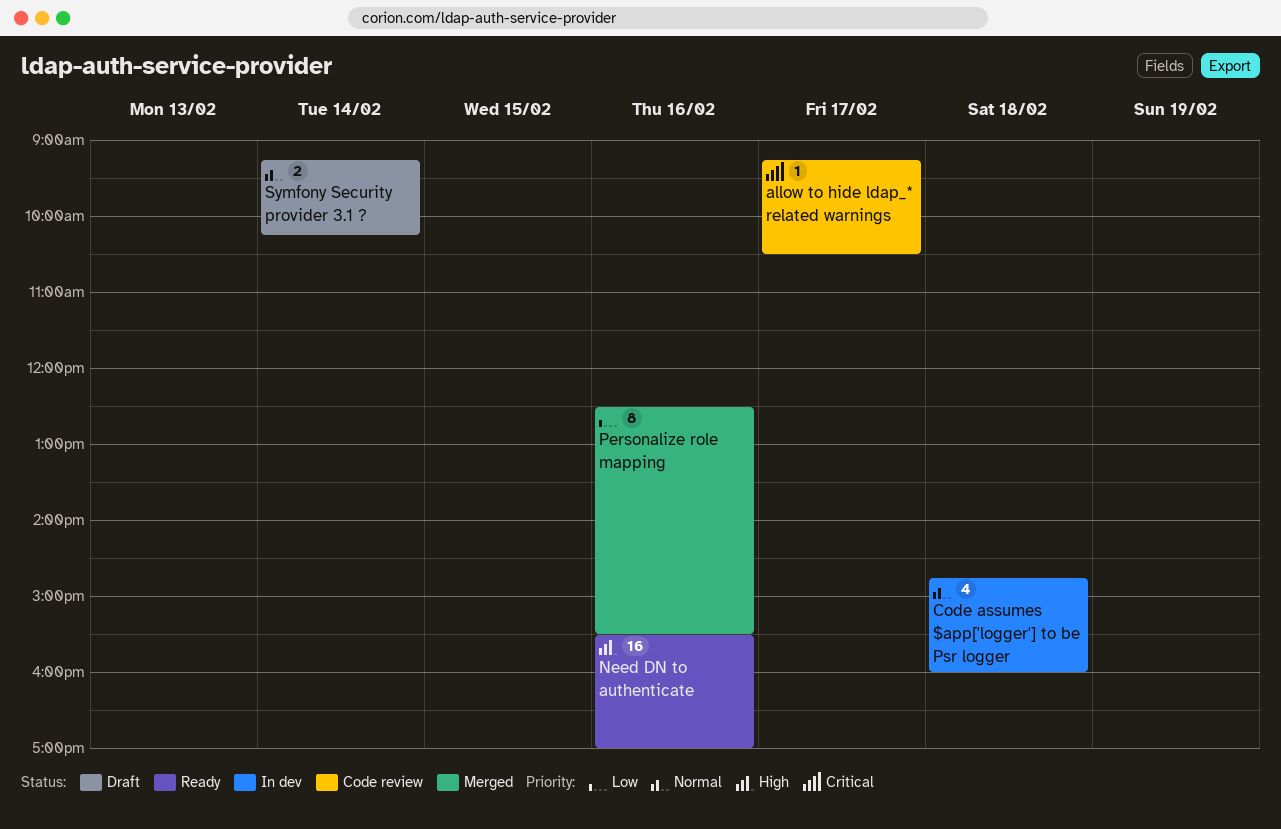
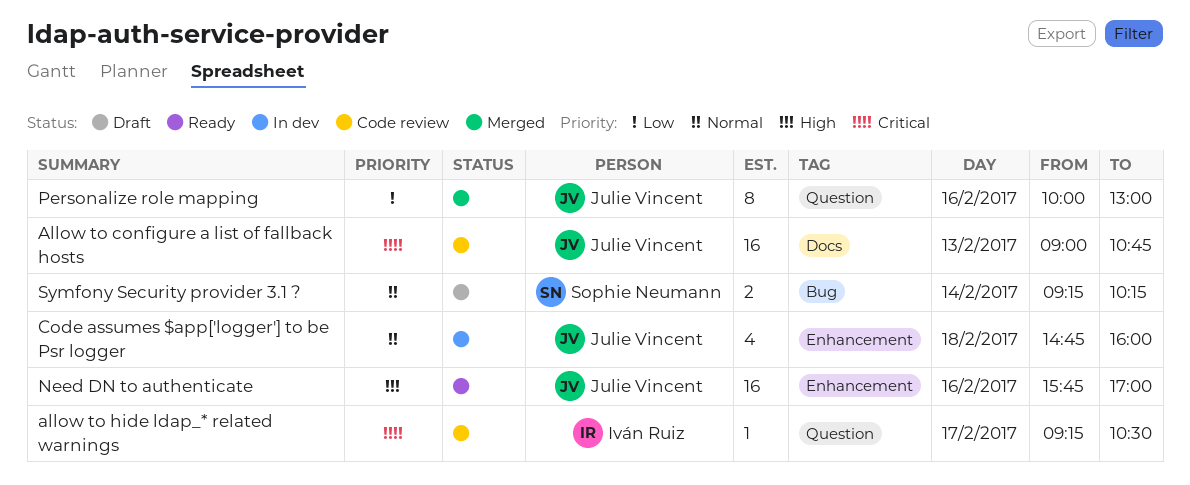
Allow to configure a list of fallback hosts: none -> present
Need DN to authenticate, begins: 15:30 -> 15:45
Personalize role mapping, begins: 12:30 -> 10:00
Personalize role mapping, ends: 15:30 -> 13:00

